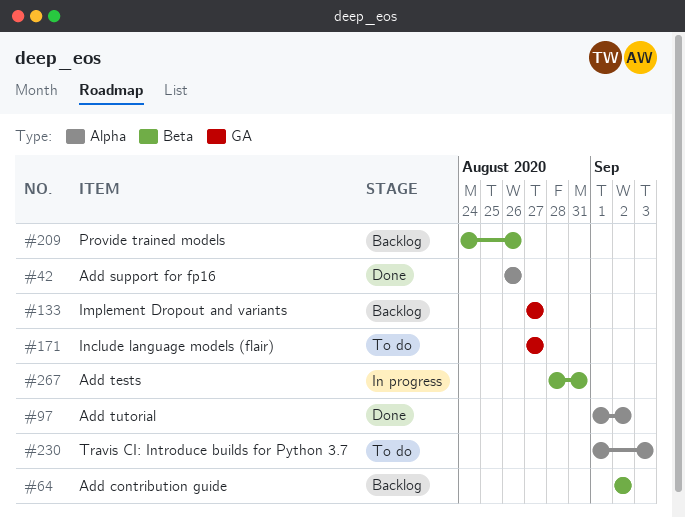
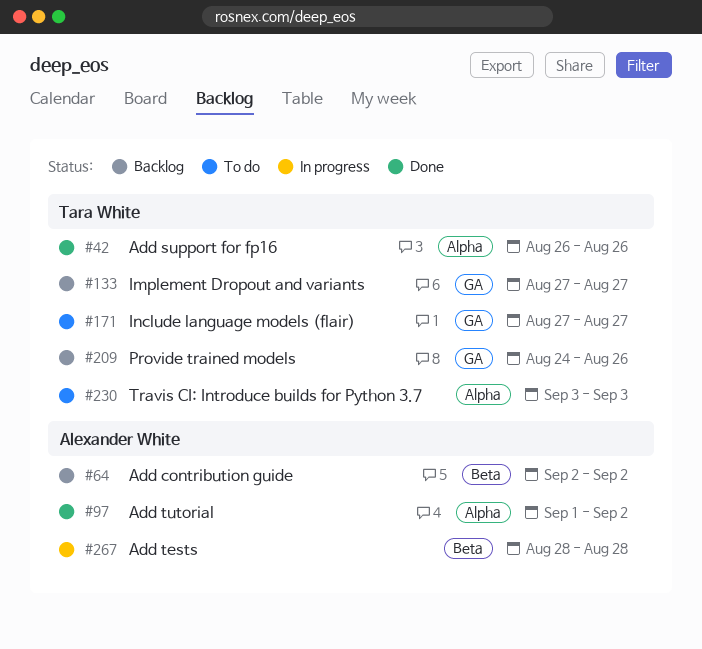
#209, label: Beta -> GA
#230, start: Sep 1 -> Sep 3
#267, due: Aug 31 -> Aug 28

